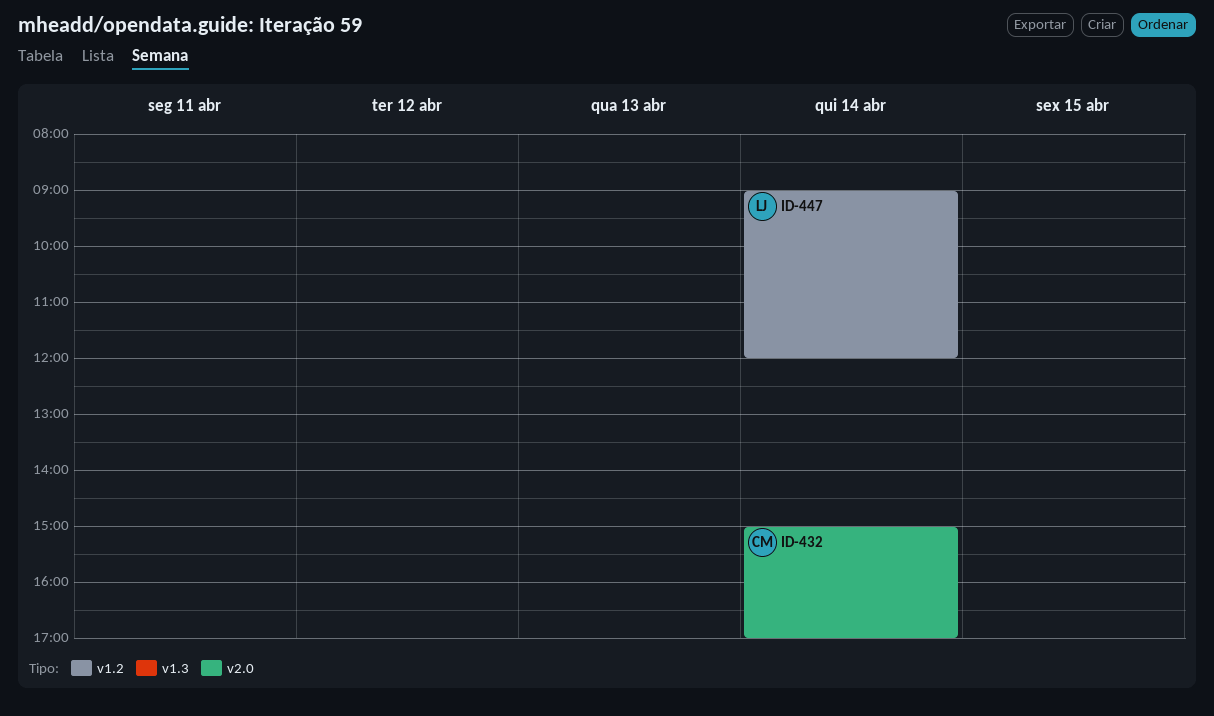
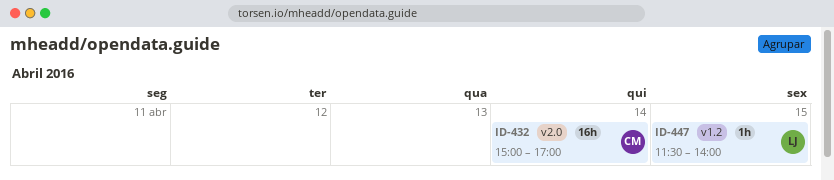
ID-447, day: Apr 14 -> Apr 15
ID-447, begins: 09:00 -> 11:30
ID-447, ends: 12:00 -> 14:00

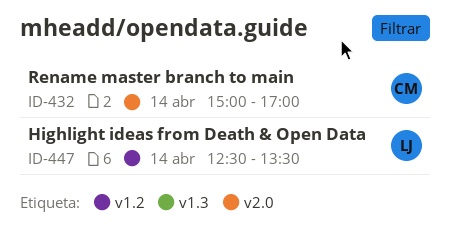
ID-447, day: Apr 15 -> Apr 14
ID-447, begins: 11:30 -> 12:30
ID-447, ends: 14:00 -> 13:30

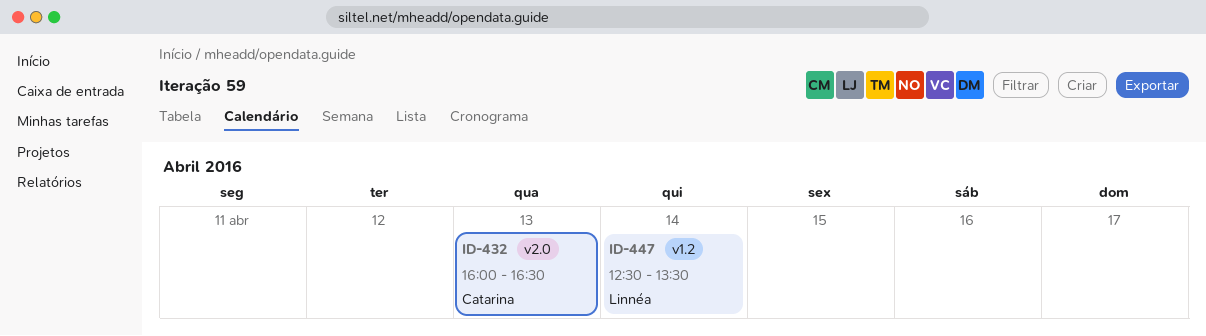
ID-432, day: Apr 14 -> Apr 13
ID-432, begins: 15:00 -> 16:00
ID-432, ends: 17:00 -> 16:30

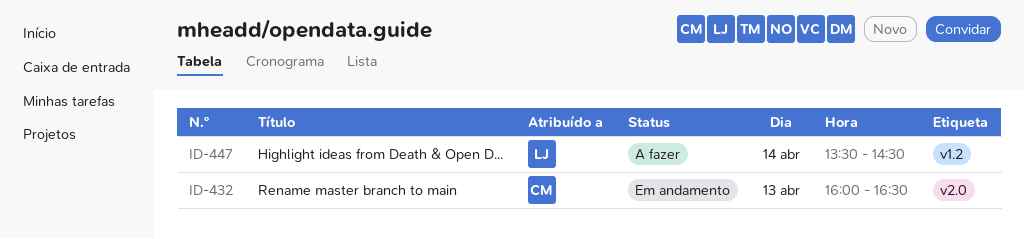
ID-447, begins: 12:30 -> 13:30
ID-447, ends: 13:30 -> 14:30

